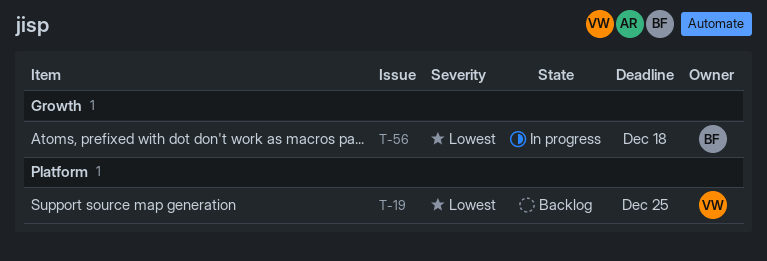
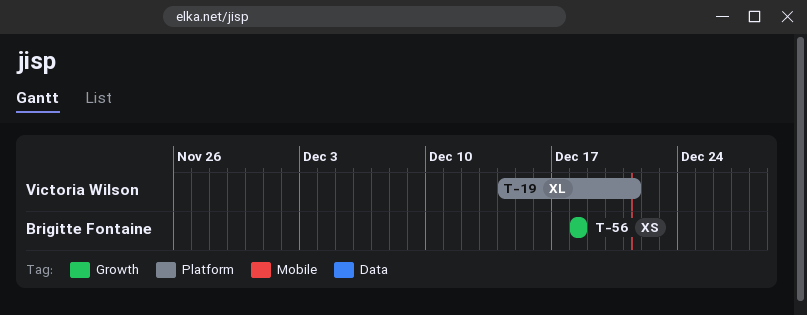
T-19, due: Dec 25 -> Dec 21

